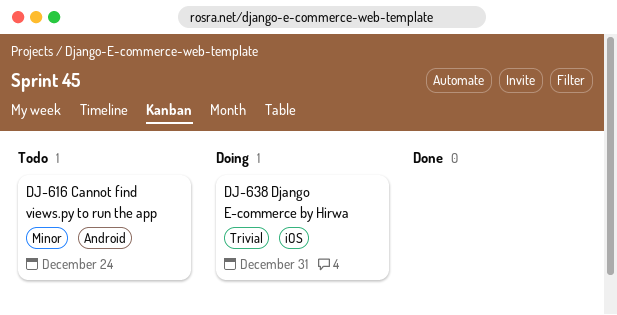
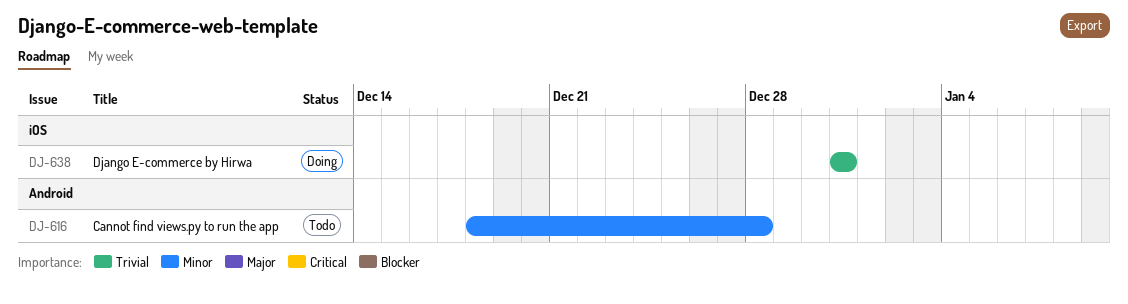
DJ-616, due: Dec 24 -> Dec 28

